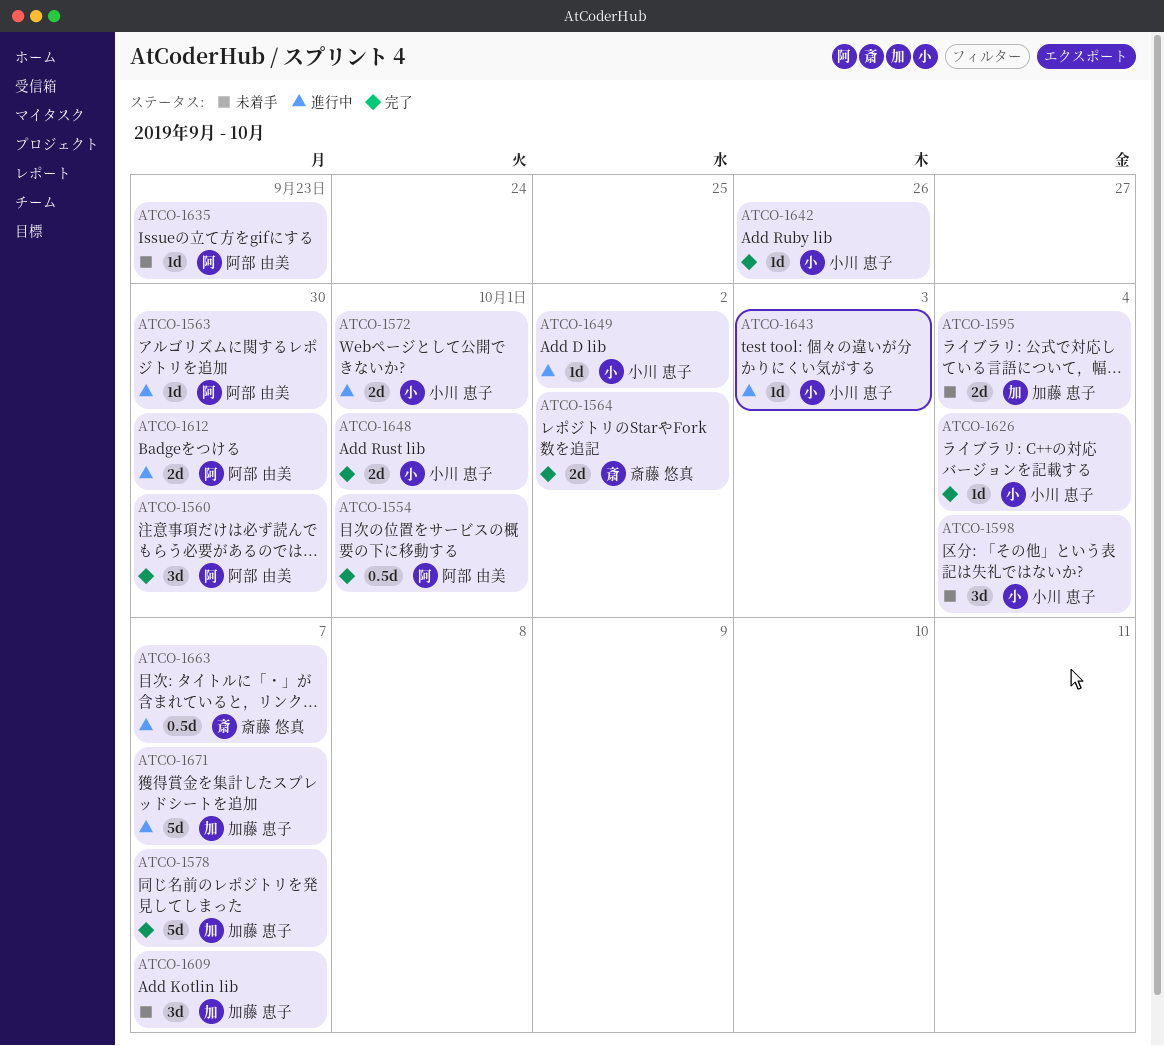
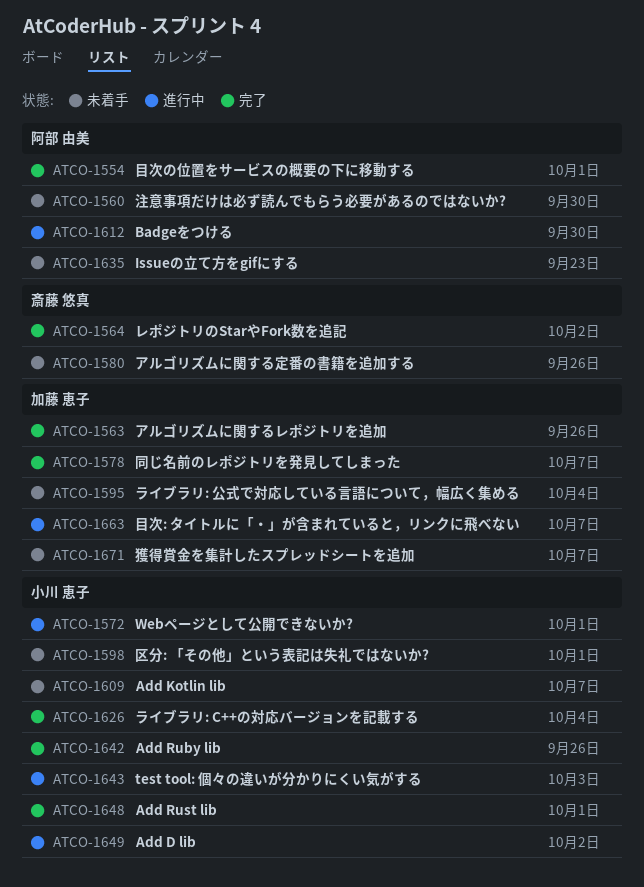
ATCO-1560, status: 完了 -> 未着手
ATCO-1563, status: 進行中 -> 完了
ATCO-1563, owner: 阿部 由美 -> 加藤 恵子
ATCO-1563, due: Sep 30 -> Sep 26
ATCO-1580: none -> present
ATCO-1598, due: Oct 4 -> Oct 1
ATCO-1609, owner: 加藤 恵子 -> 小川 恵子
ATCO-1663, owner: 斎藤 悠真 -> 加藤 恵子
ATCO-1671, status: 進行中 -> 未着手

